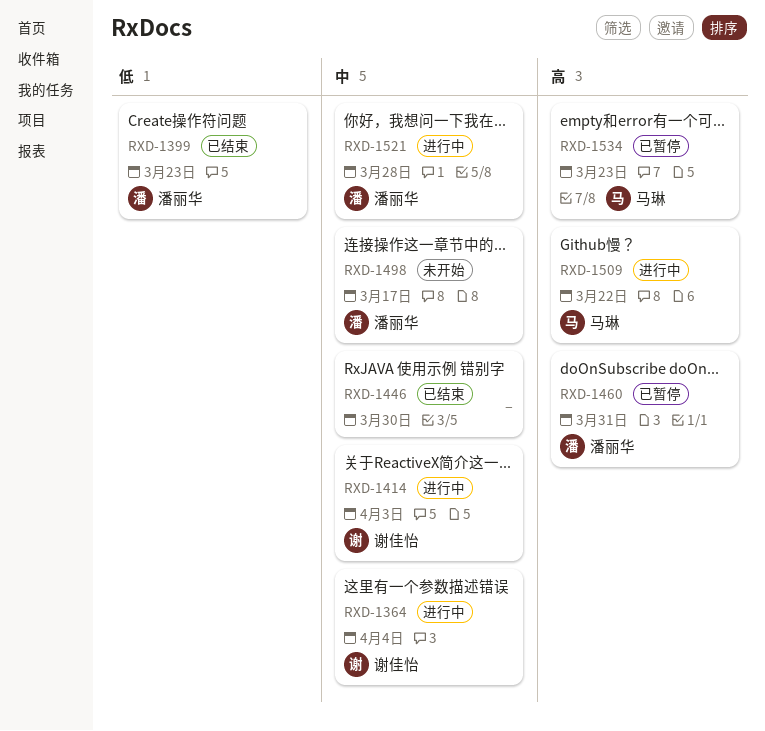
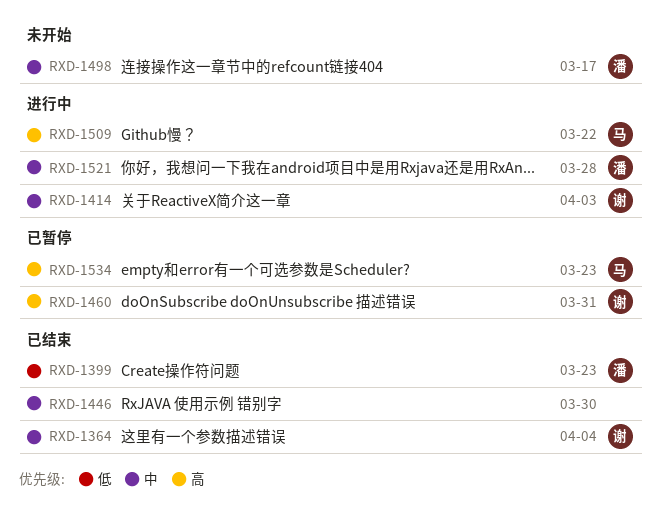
RXD-1364, status: 进行中 -> 已结束
RXD-1460, owner: 潘丽华 -> 谢佳怡

